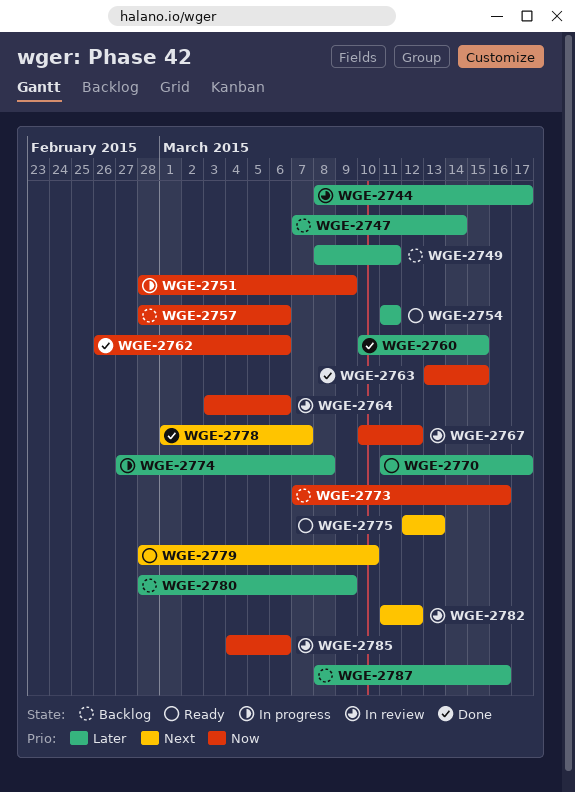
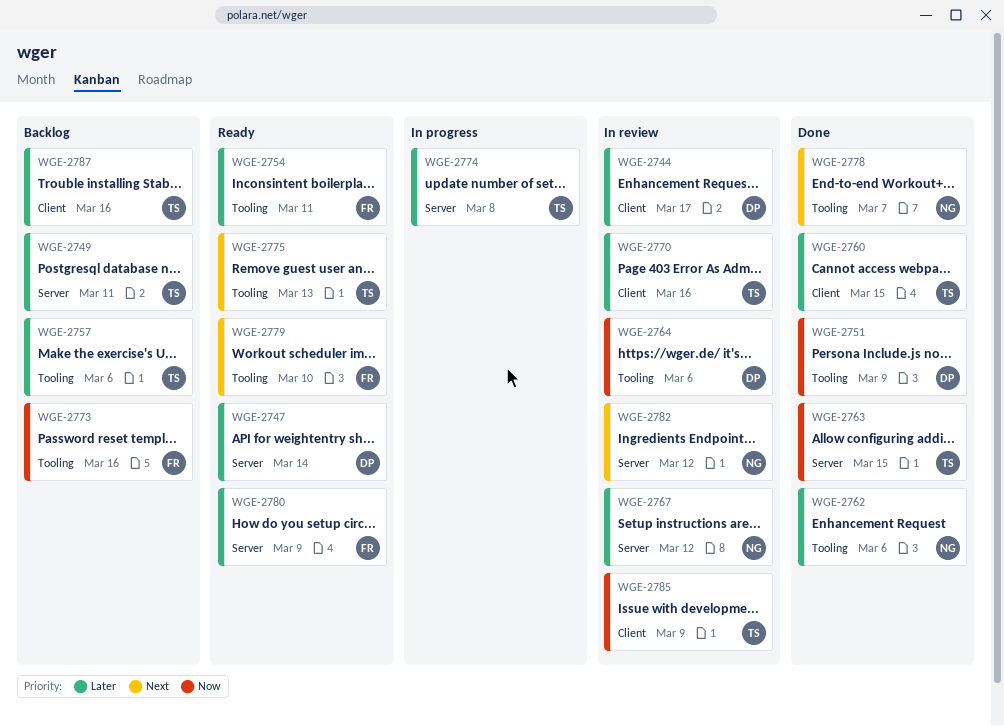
WGE-2747, status: Backlog -> Ready
WGE-2751, status: In progress -> Done
WGE-2757, priority: Now -> Later
WGE-2762, priority: Now -> Later
WGE-2767, priority: Now -> Later
WGE-2770, status: Ready -> In review
WGE-2770, due: Mar 17 -> Mar 16
WGE-2780, status: Backlog -> Ready
WGE-2785, due: Mar 6 -> Mar 9

